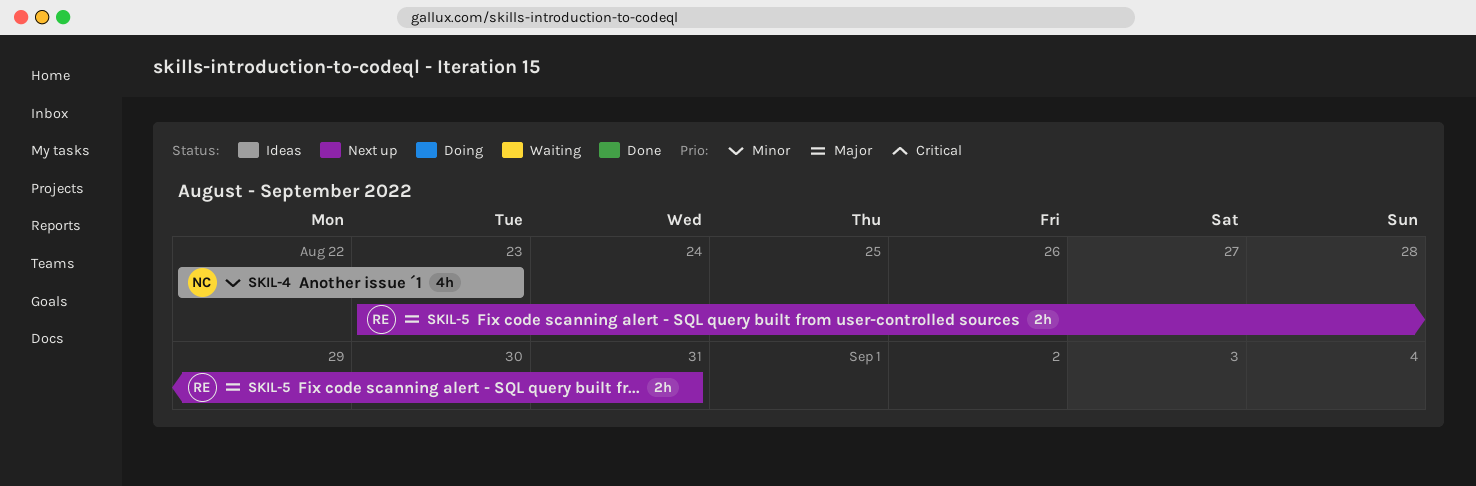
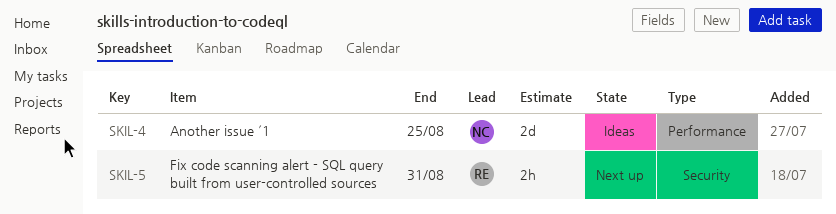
SKIL-4, estimate: 4h -> 2d
SKIL-4, due: Aug 23 -> Aug 25

